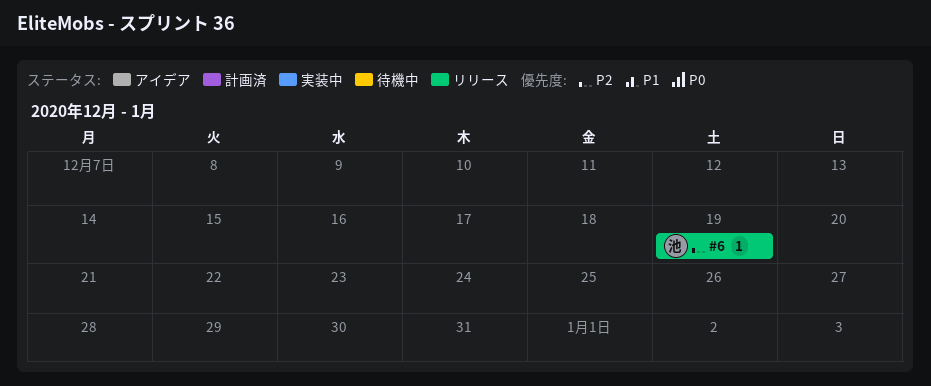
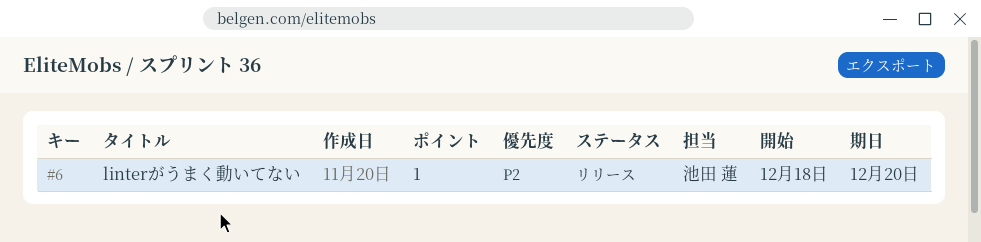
#6, start: Dec 19 -> Dec 18
#6, due: Dec 19 -> Dec 20

